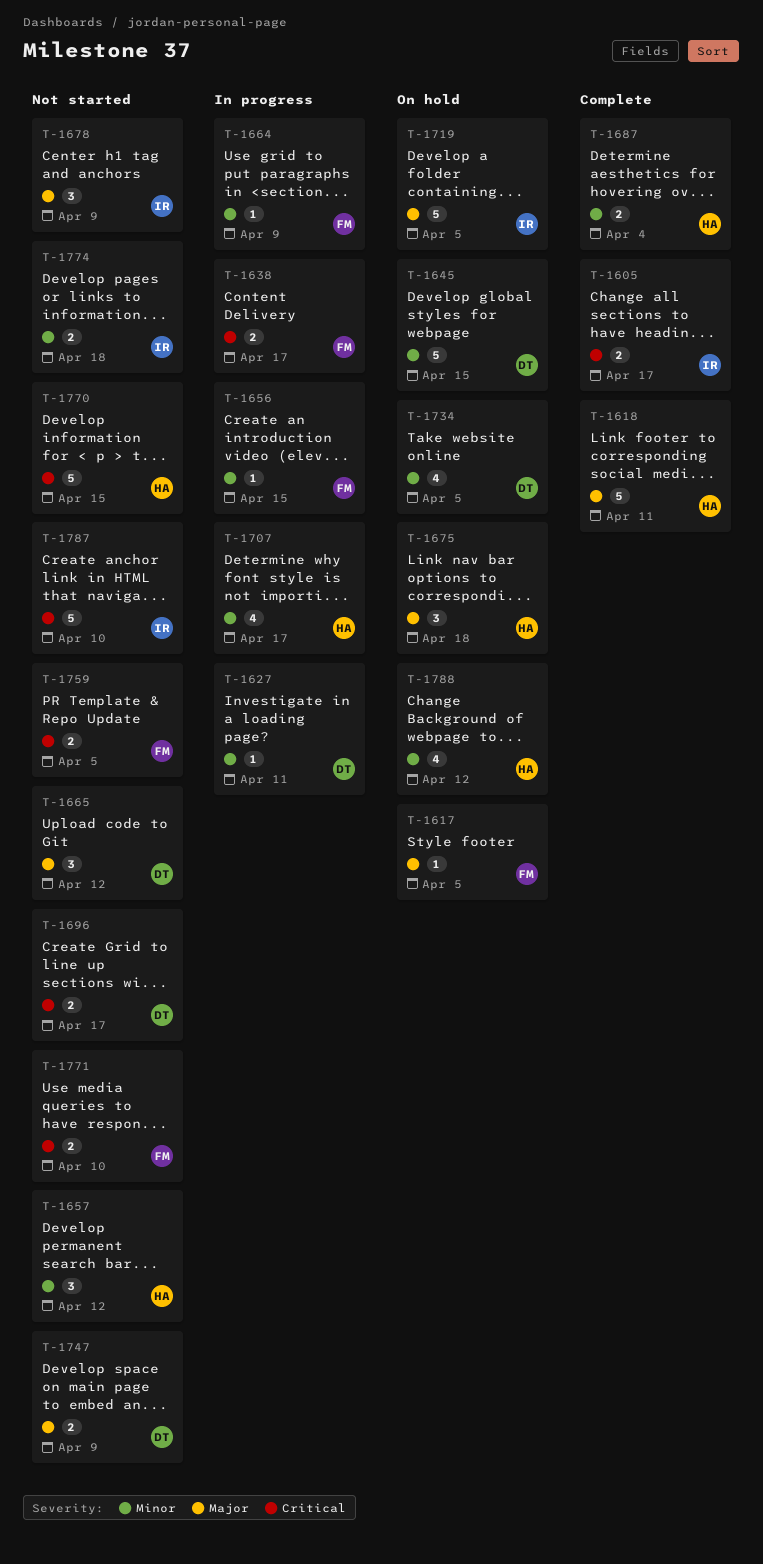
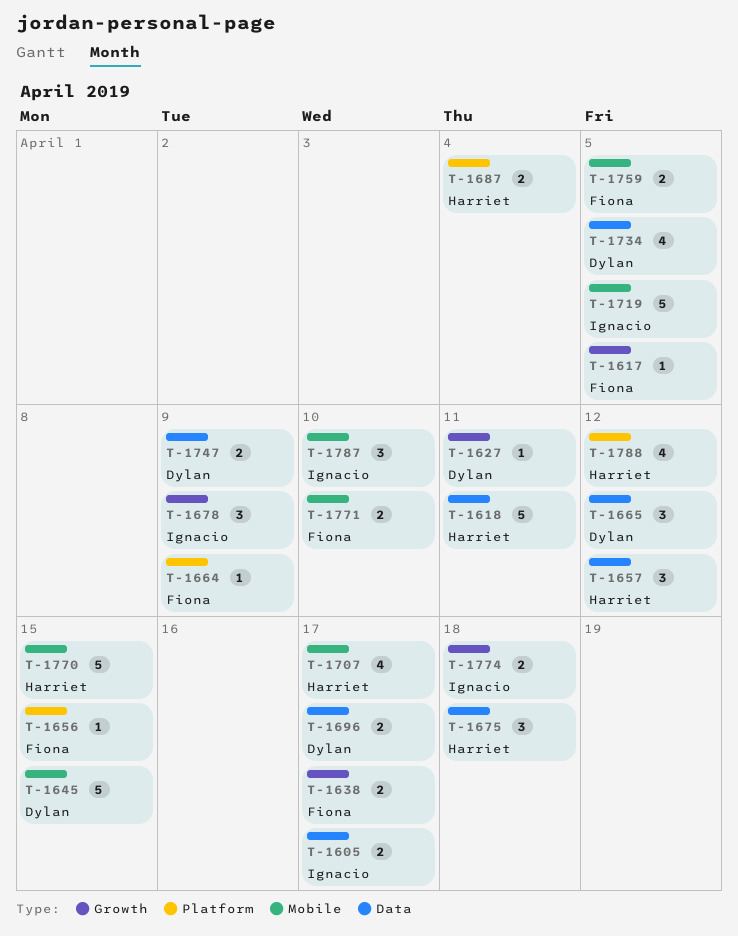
T-1787, estimate: 5 -> 3

